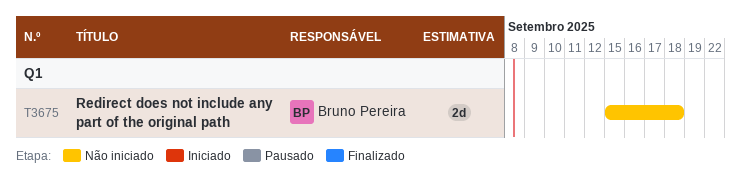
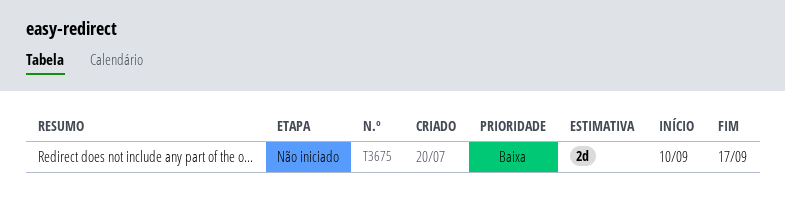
T3675, start: Sep 15 -> Sep 10
T3675, due: Sep 18 -> Sep 17

